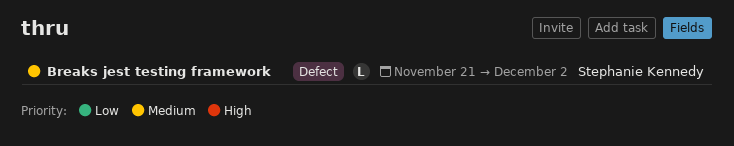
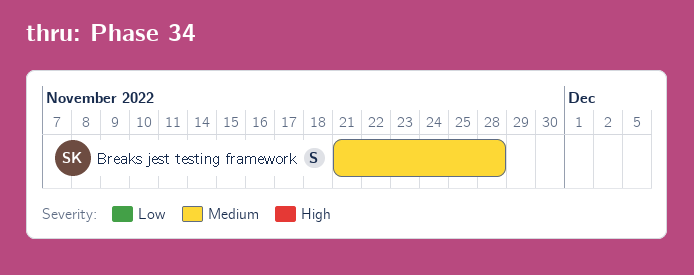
Breaks jest testing framework, estimate: L -> S
Breaks jest testing framework, due: Dec 2 -> Nov 28

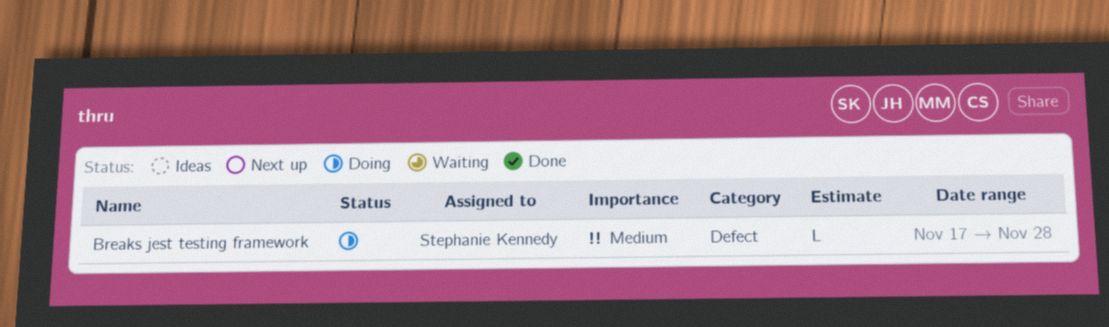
Breaks jest testing framework, estimate: S -> L
Breaks jest testing framework, start: Nov 21 -> Nov 17

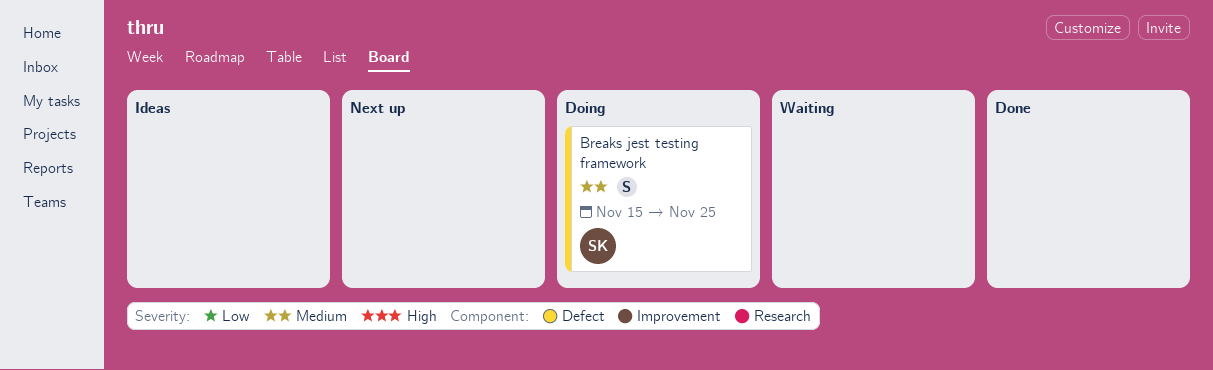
Breaks jest testing framework, estimate: L -> S
Breaks jest testing framework, start: Nov 17 -> Nov 15
Breaks jest testing framework, due: Nov 28 -> Nov 25

